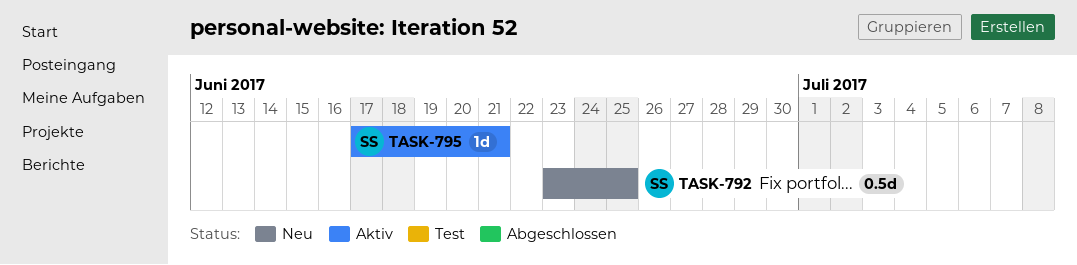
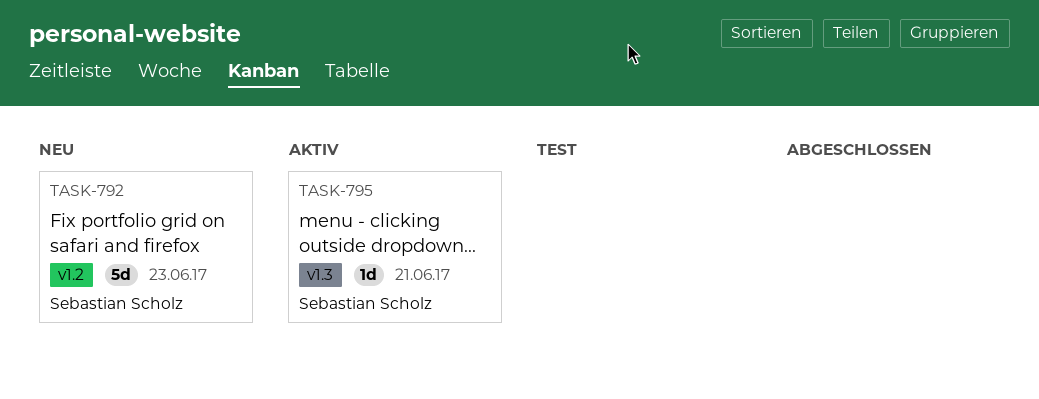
TASK-792, estimate: 0.5d -> 5d
TASK-792, due: Jun 25 -> Jun 23

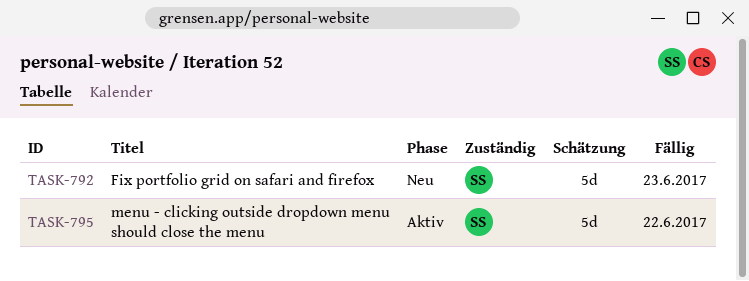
TASK-795, estimate: 1d -> 5d
TASK-795, due: Jun 21 -> Jun 22

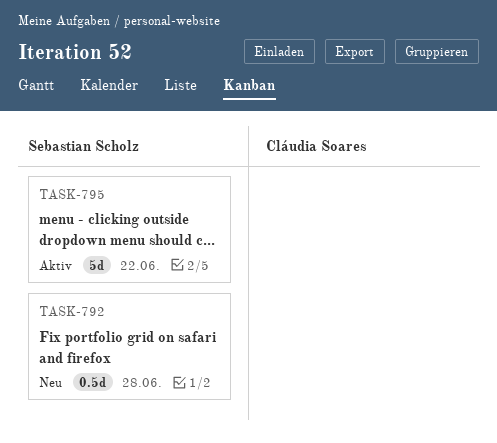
TASK-792, estimate: 5d -> 0.5d
TASK-792, due: Jun 23 -> Jun 28

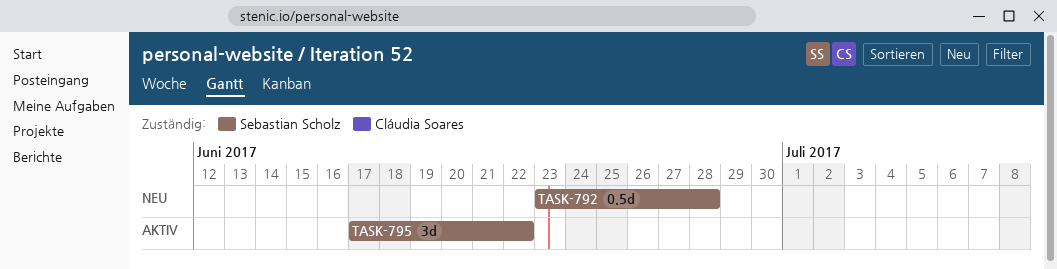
TASK-795, estimate: 5d -> 3d

